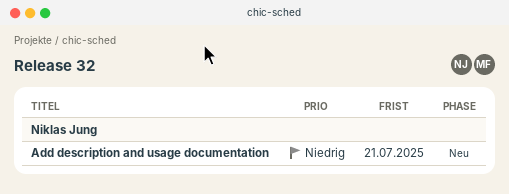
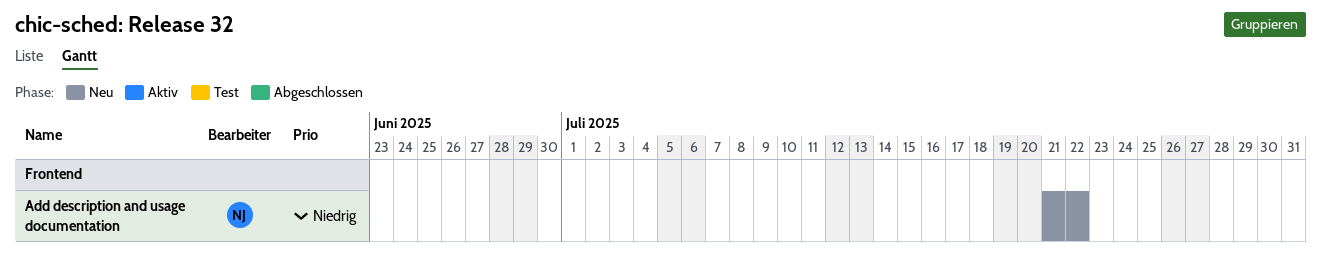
Add description and usage documentation, due: Jul 21 -> Jul 22

